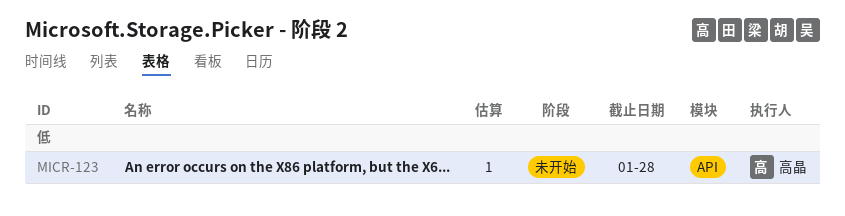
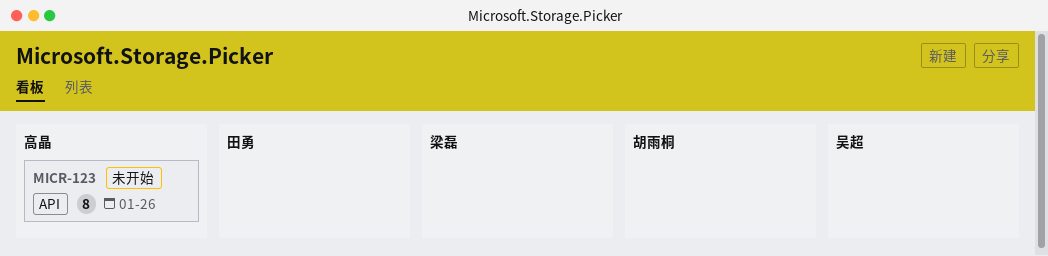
MICR-123, estimate: 1 -> 8
MICR-123, due: Jan 28 -> Jan 26

